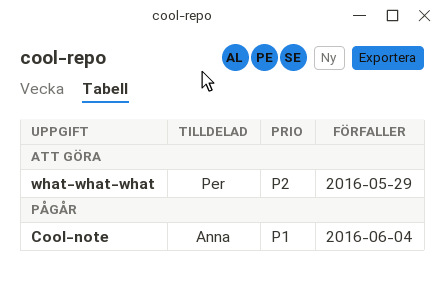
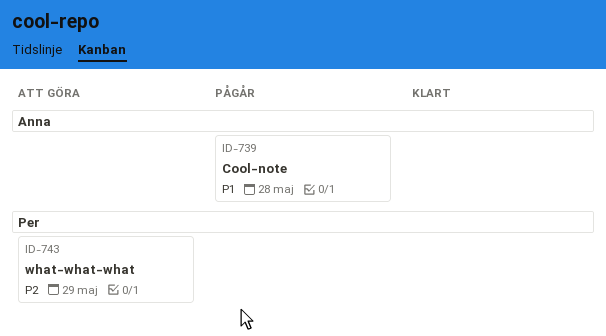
Cool-note, due: Jun 4 -> May 28

